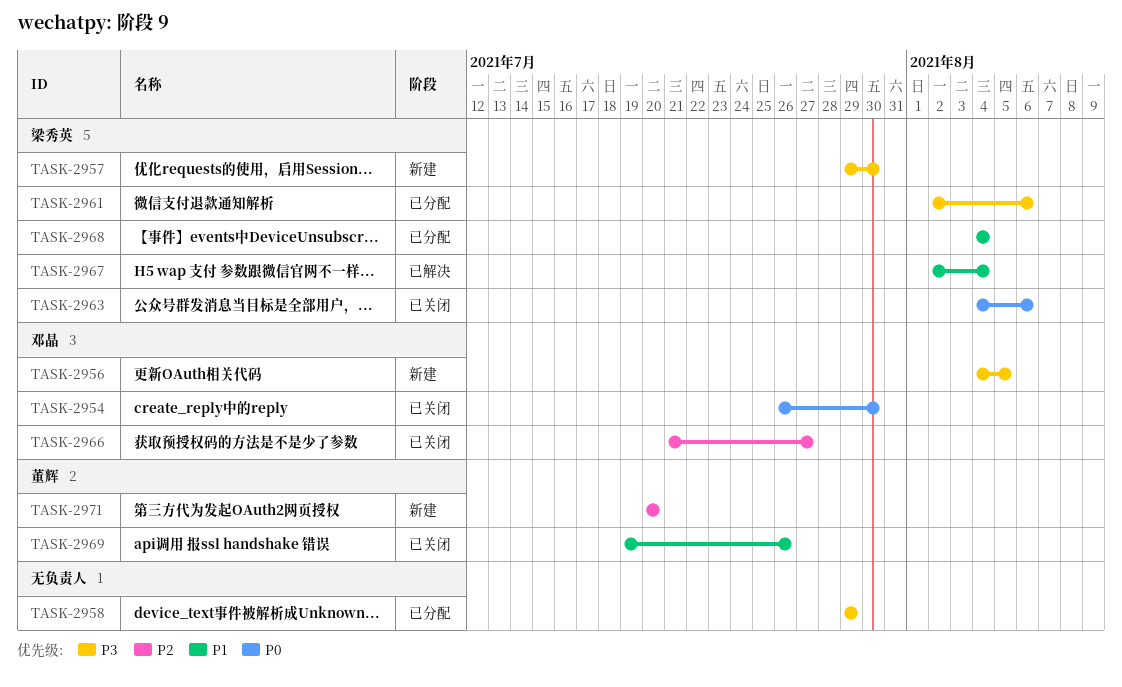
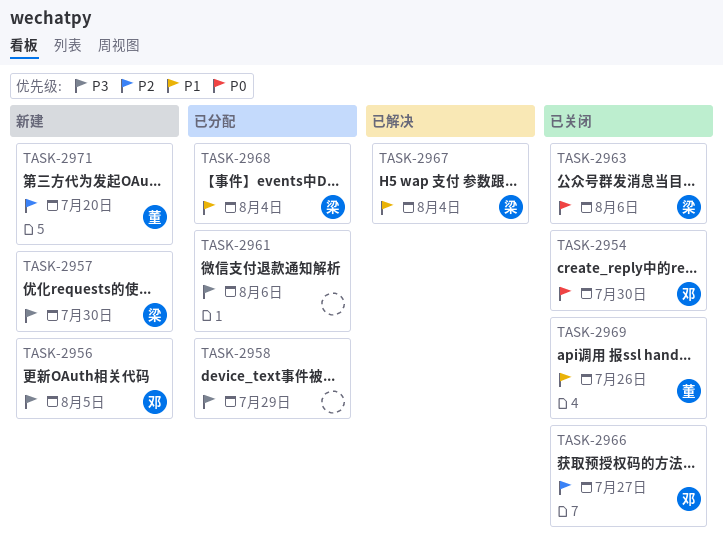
TASK-2961, owner: 梁秀英 -> none

